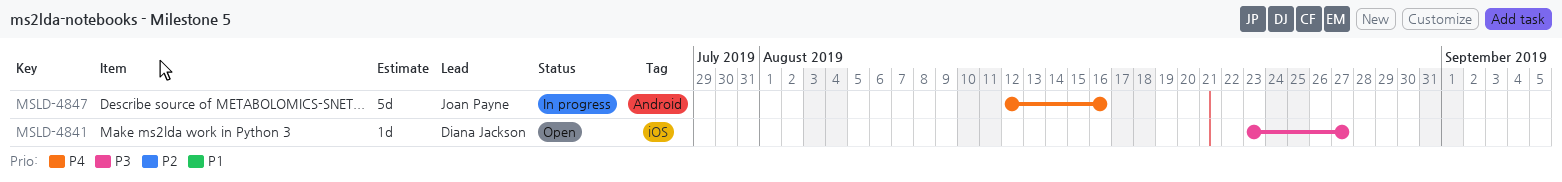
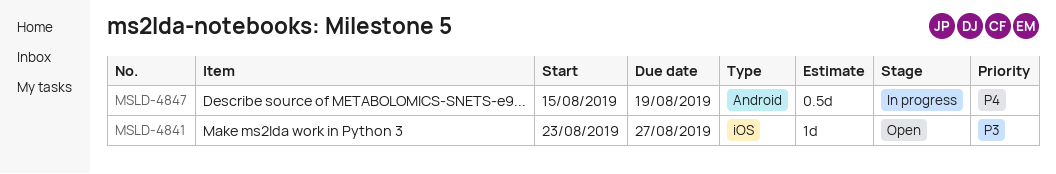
MSLD-4847, estimate: 5d -> 0.5d
MSLD-4847, start: Aug 12 -> Aug 15
MSLD-4847, due: Aug 16 -> Aug 19

